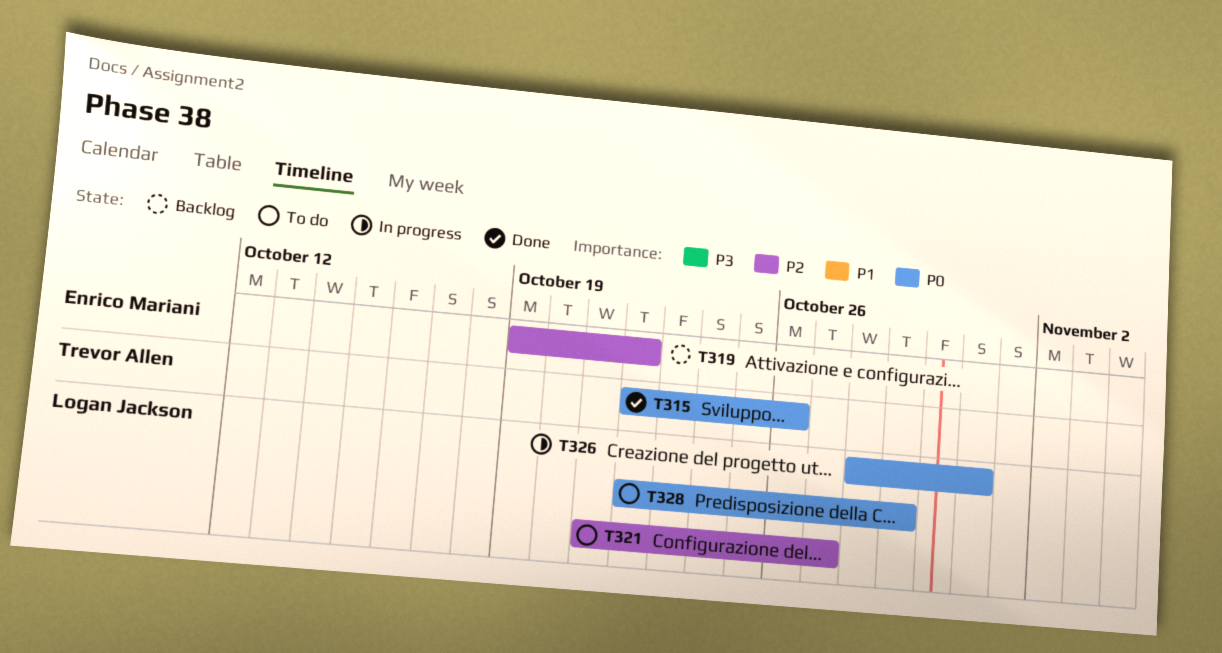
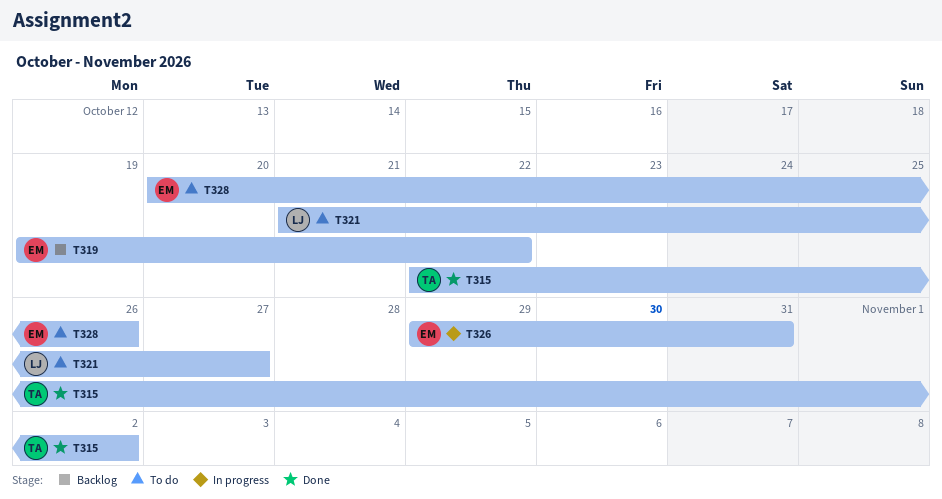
T315, due: Oct 26 -> Nov 2
T326, owner: Logan Jackson -> Enrico Mariani
T326, start: Oct 28 -> Oct 29
T328, owner: Logan Jackson -> Enrico Mariani
T328, start: Oct 22 -> Oct 20
T328, due: Oct 29 -> Oct 26

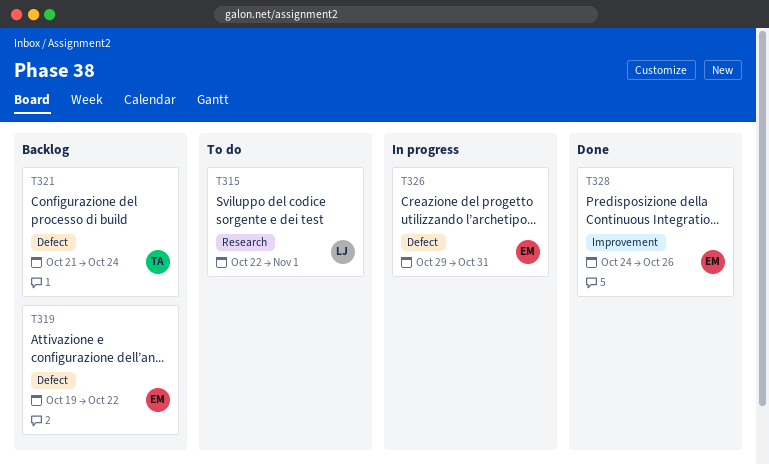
T315, status: Done -> To do
T315, owner: TA -> LJ
T315, due: Nov 2 -> Nov 1
T321, status: To do -> Backlog
T321, owner: LJ -> TA
T321, due: Oct 27 -> Oct 24
T328, status: To do -> Done
T328, start: Oct 20 -> Oct 24

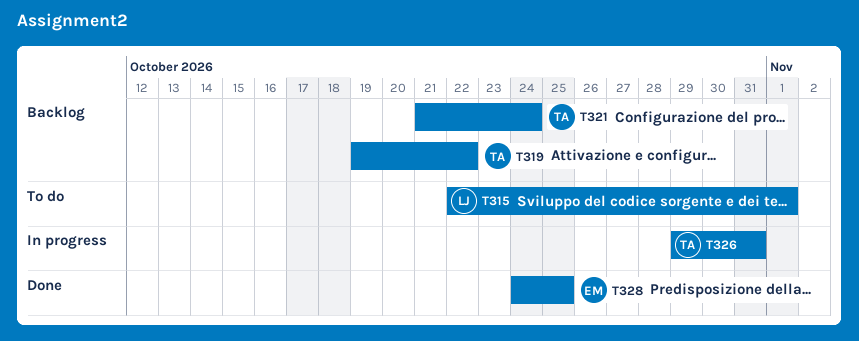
T319, owner: EM -> TA
T326, owner: EM -> TA
T328, due: Oct 26 -> Oct 25

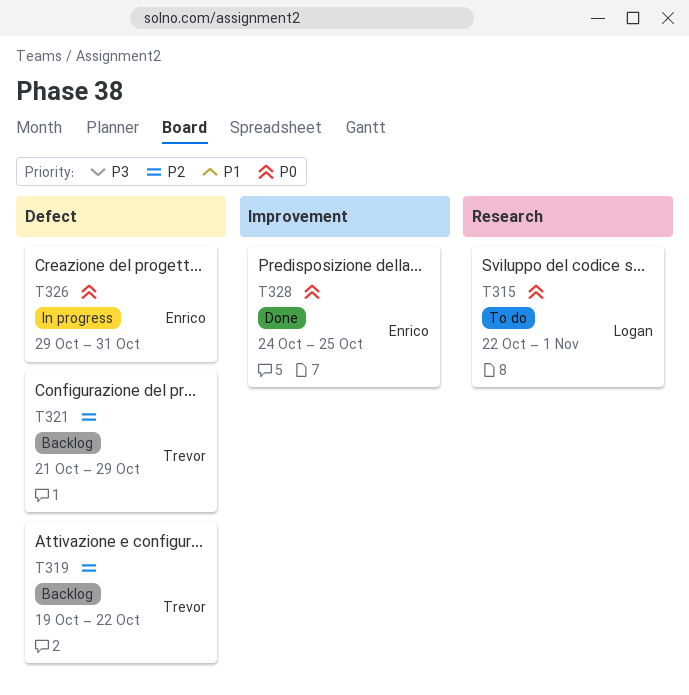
T321, due: Oct 24 -> Oct 29
T326, owner: Trevor -> Enrico

